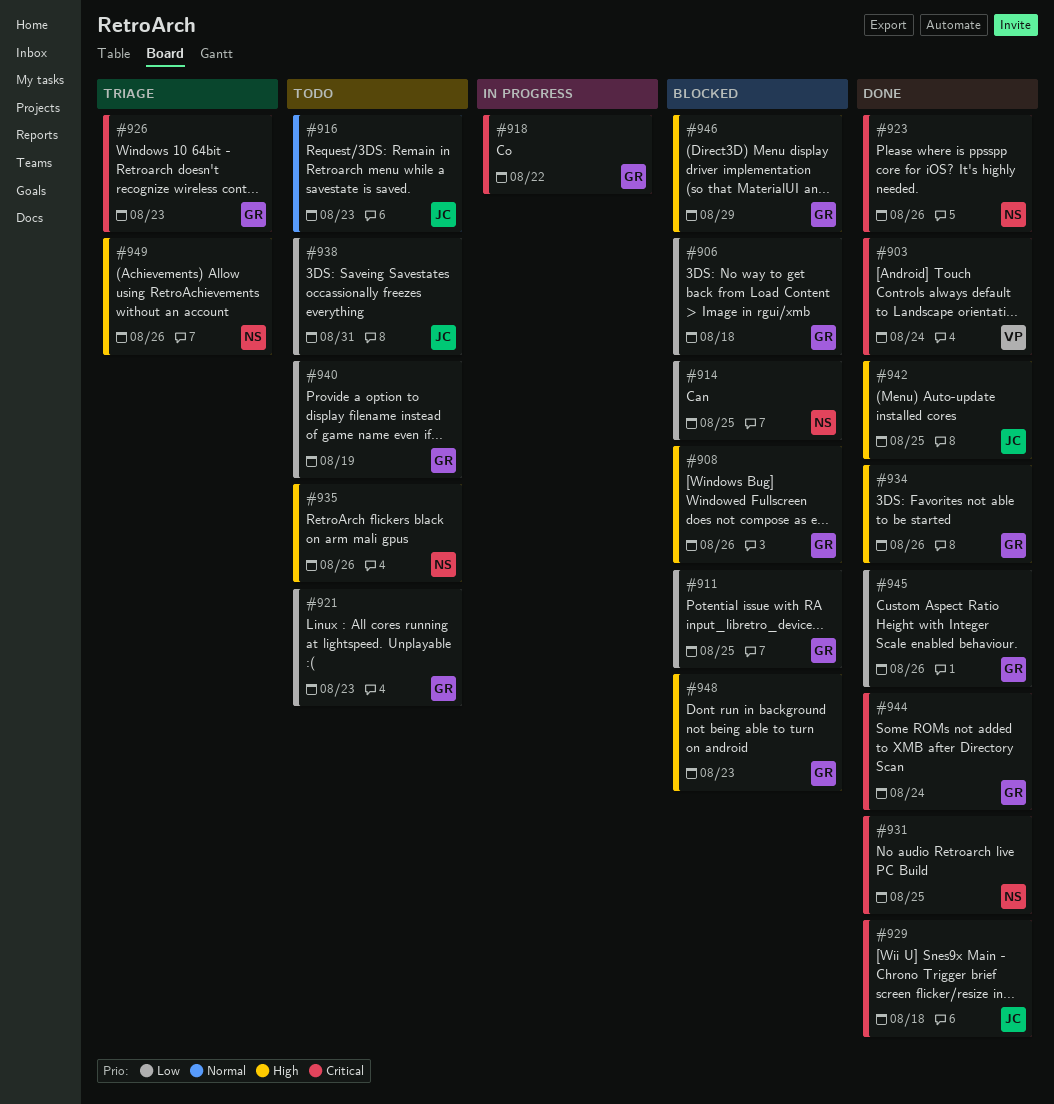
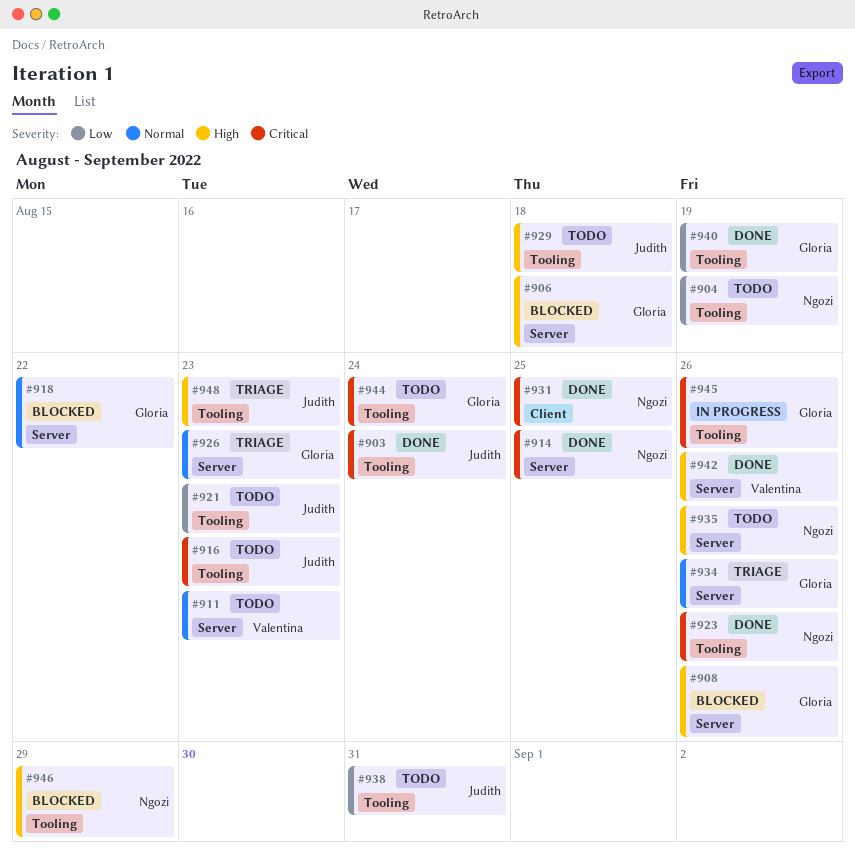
#903, owner: Valentina -> Judith
#904: none -> present
#906, priority: Low -> High
#911, status: Blocked -> Todo
#911, owner: Gloria -> Valentina
#911, priority: Low -> Normal
#911, due: Aug 25 -> Aug 23
#914, status: Blocked -> Done
#914, priority: Low -> Critical
#916, priority: Normal -> Critical
#918, status: In progress -> Blocked
#918, priority: Critical -> Normal
#921, owner: Gloria -> Judith
#926, priority: Critical -> Normal
#929, status: Done -> Todo
#929, priority: Critical -> High
#934, status: Done -> Triage
#934, priority: High -> Normal
#940, status: Todo -> Done
#942, owner: Judith -> Valentina
#942, due: Aug 25 -> Aug 26
#944, status: Done -> Todo
#945, status: Done -> In progress
#945, priority: Low -> Critical
#946, owner: Gloria -> Ngozi
#948, status: Blocked -> Triage
#948, owner: Gloria -> Judith
#949: present -> none

